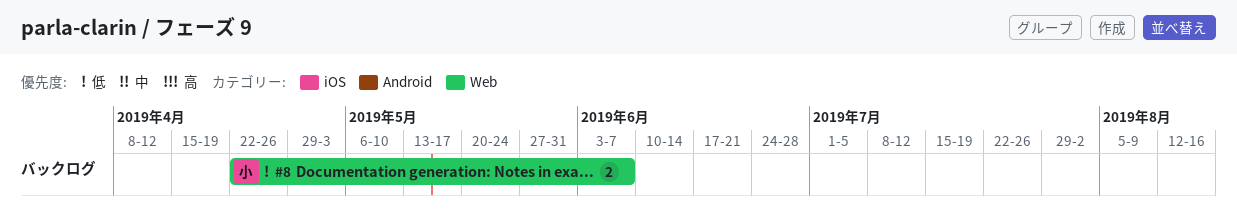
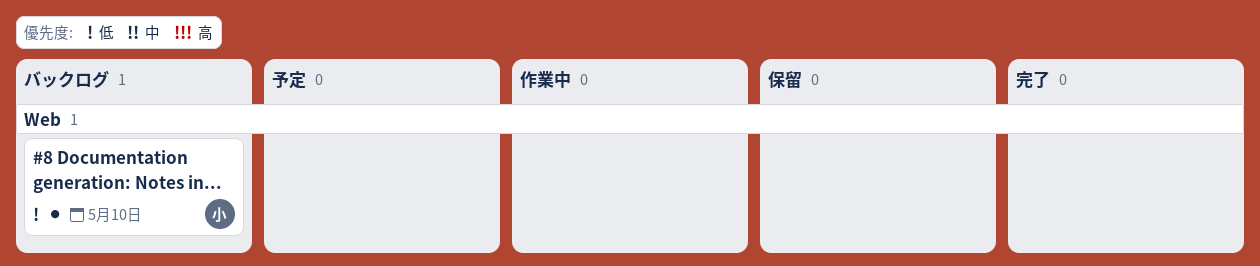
#8, estimate: 2 -> 1
#8, due: Jun 7 -> May 10

